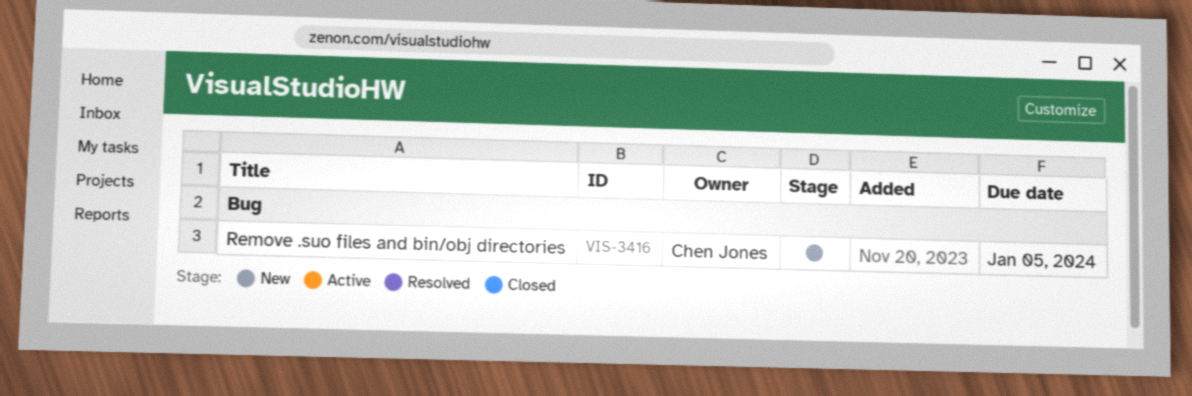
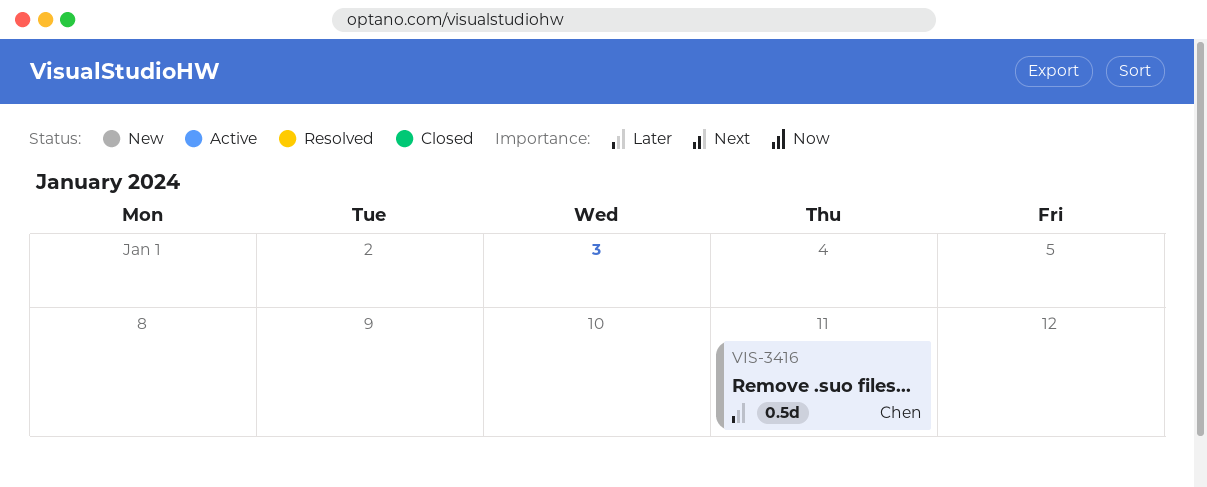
VIS-3416, due: Jan 5 -> Jan 11

